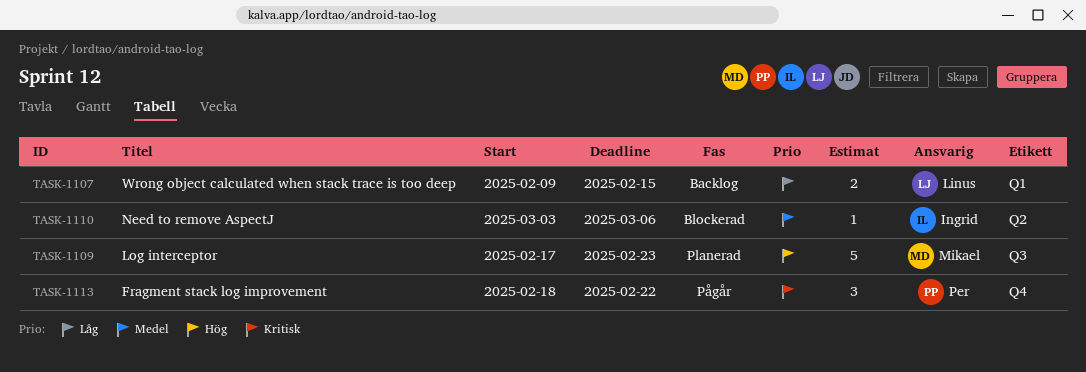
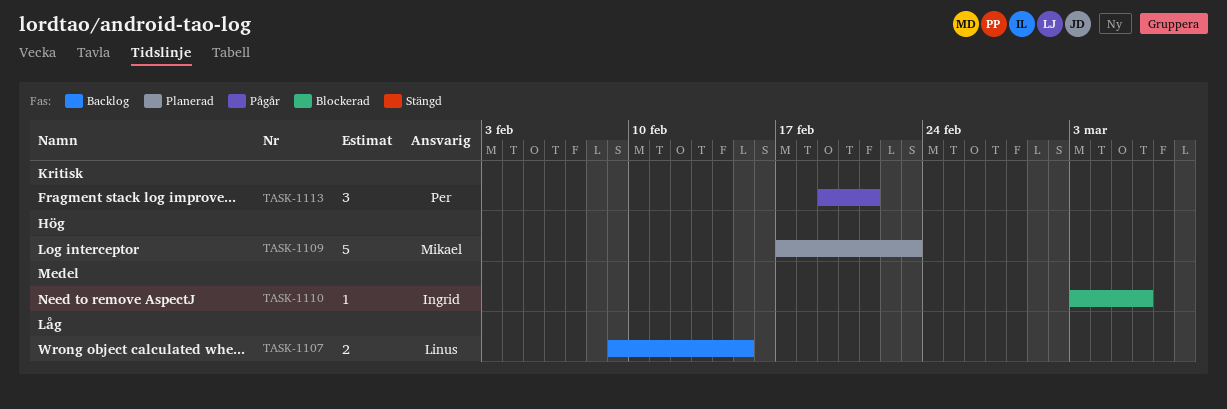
TASK-1113, start: Feb 18 -> Feb 19
TASK-1113, due: Feb 22 -> Feb 21

